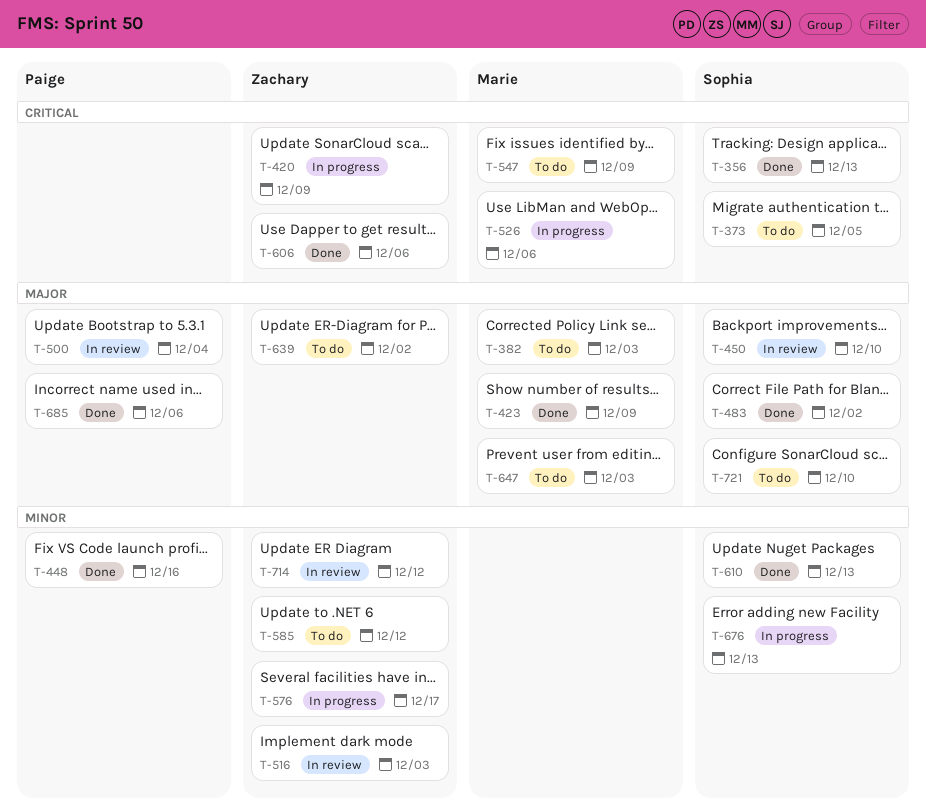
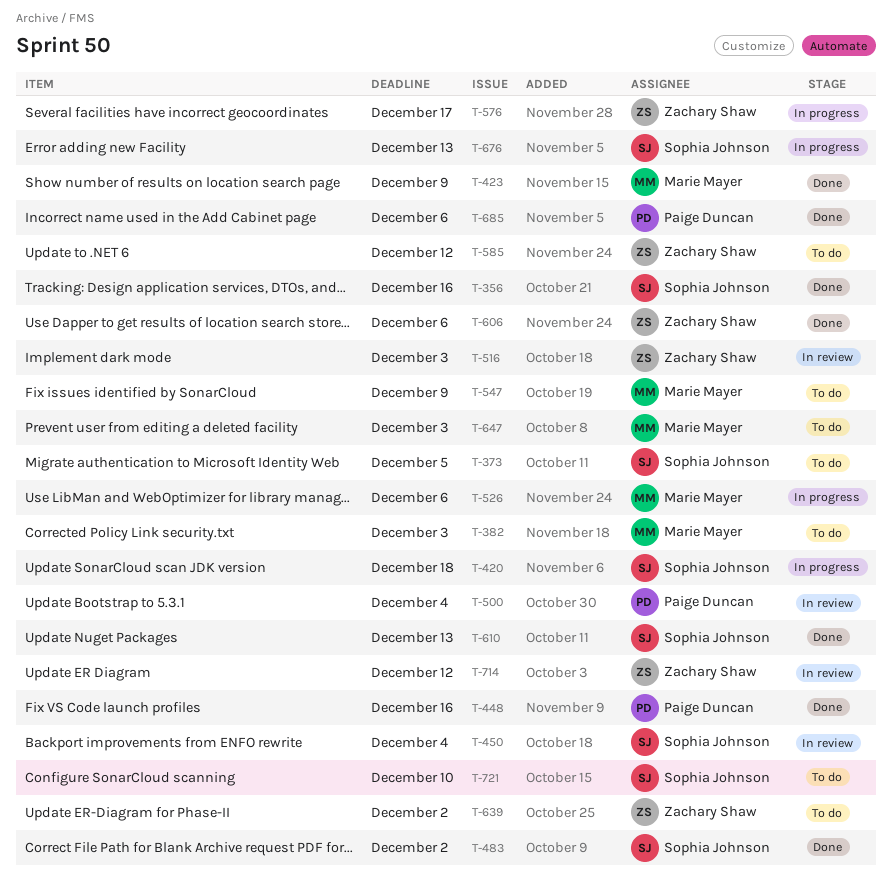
T-356, due: Dec 13 -> Dec 16
T-420, owner: Zachary Shaw -> Sophia Johnson
T-420, due: Dec 9 -> Dec 18
T-450, due: Dec 10 -> Dec 4

